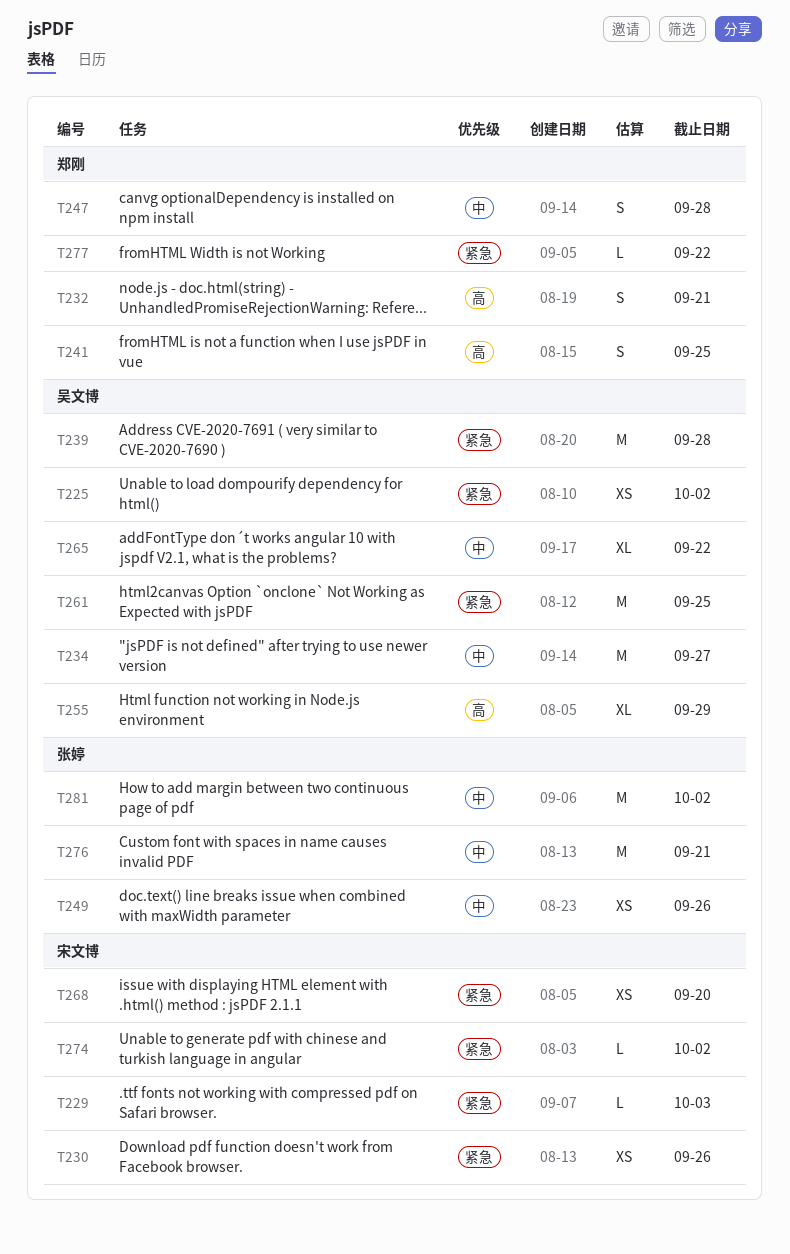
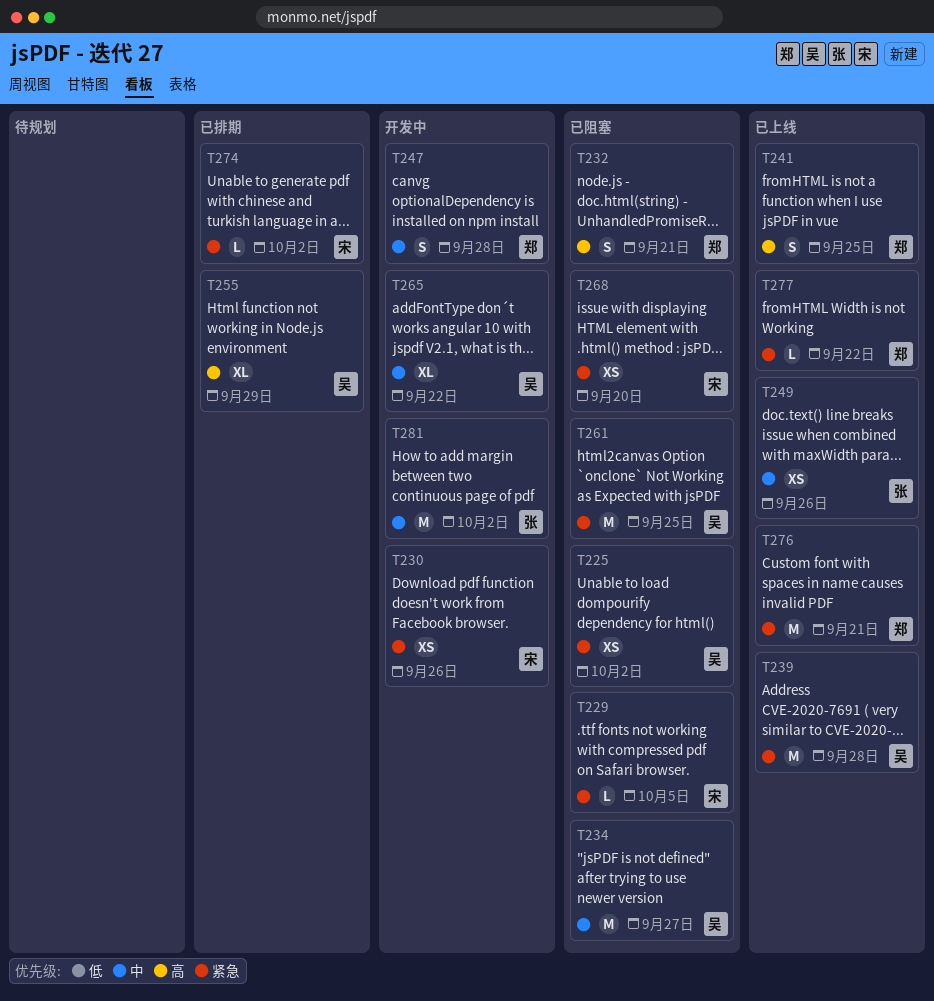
T229, due: Oct 3 -> Oct 5
T276, owner: 张婷 -> 郑刚
T276, priority: 中 -> 紧急

